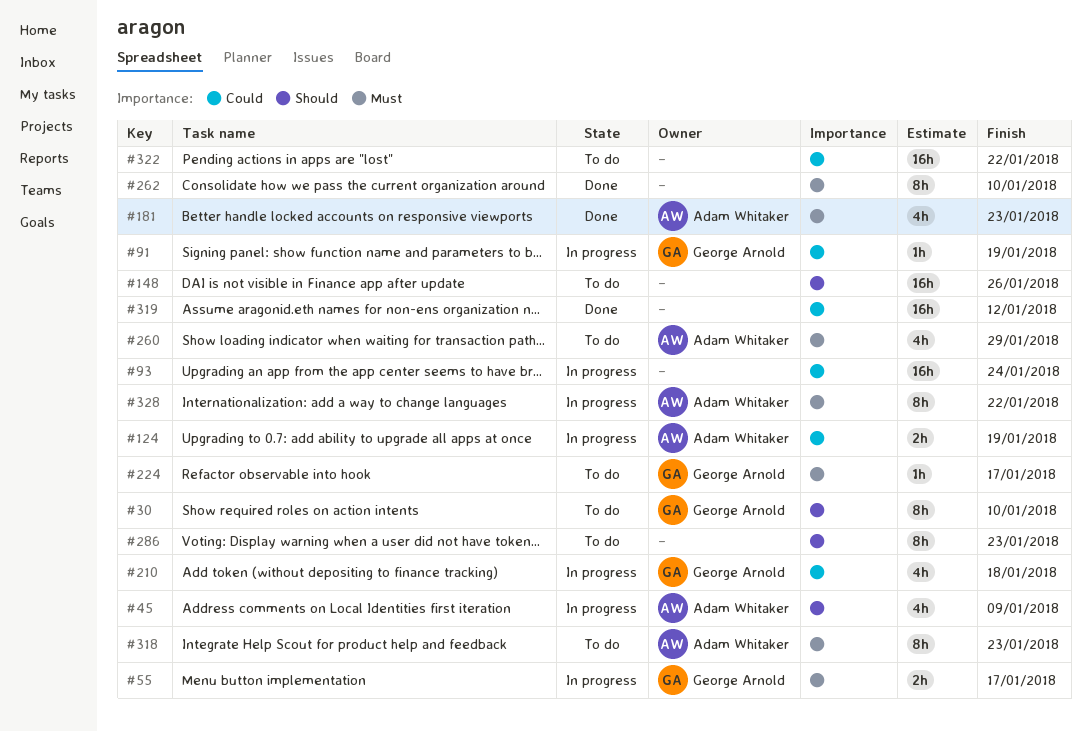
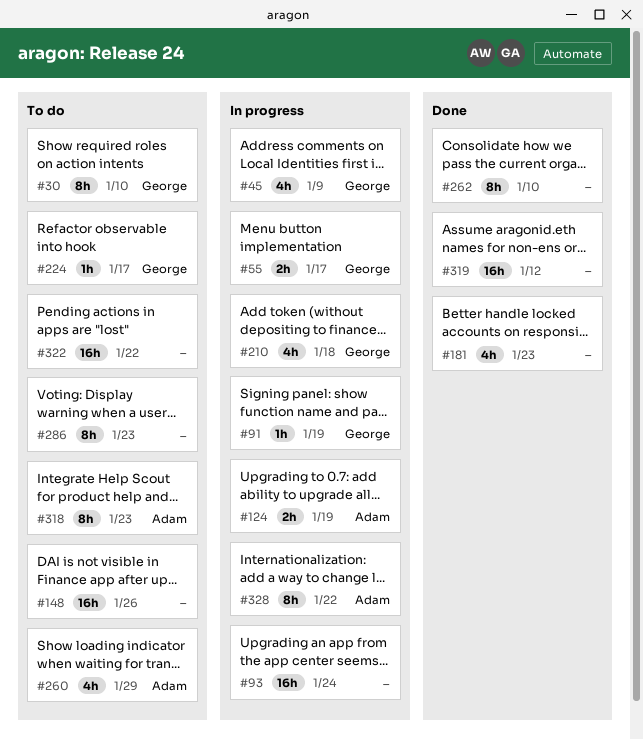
#45, owner: Adam Whitaker -> George Arnold
#181, owner: Adam Whitaker -> none

